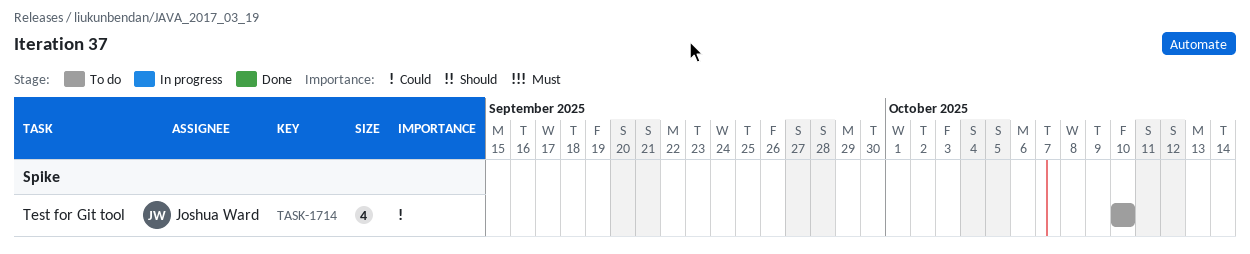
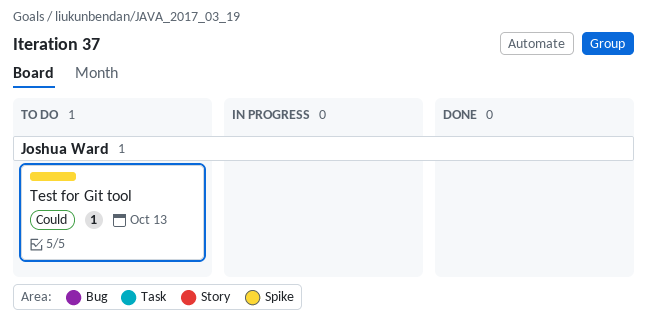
Test for Git tool, estimate: 4 -> 1
Test for Git tool, due: Oct 10 -> Oct 13

